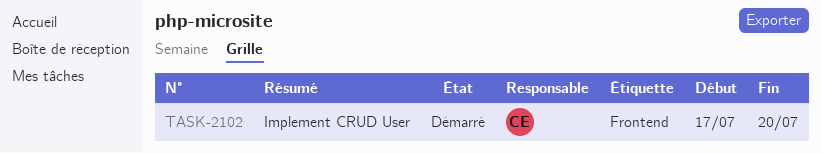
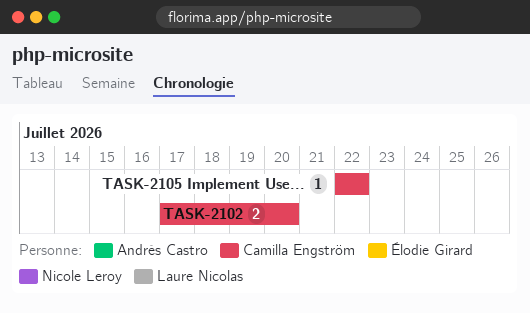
TASK-2105: none -> present

